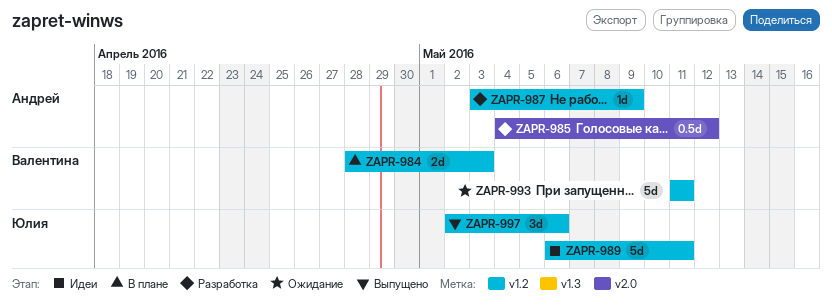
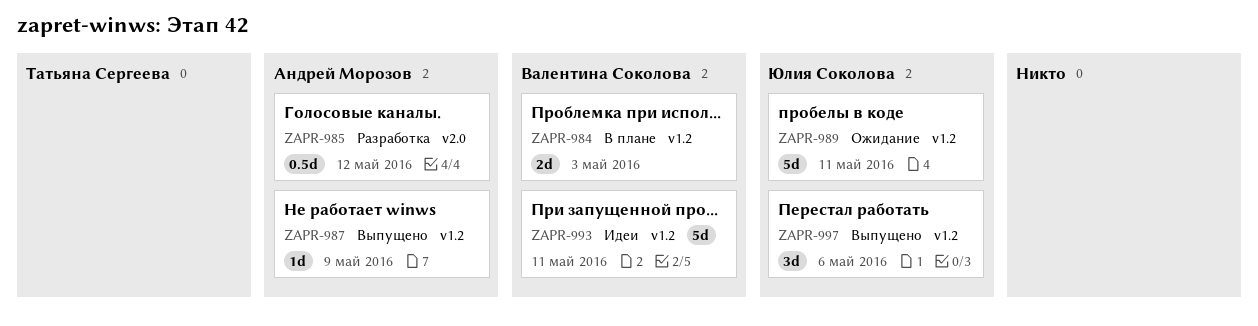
ZAPR-987, status: Разработка -> Выпущено
ZAPR-989, status: Идеи -> Ожидание
ZAPR-993, status: Ожидание -> Идеи

